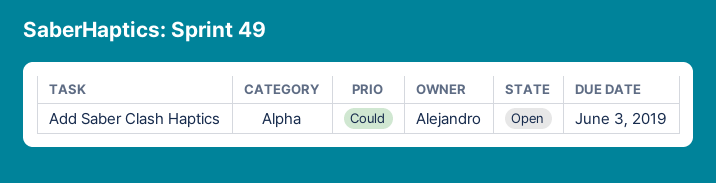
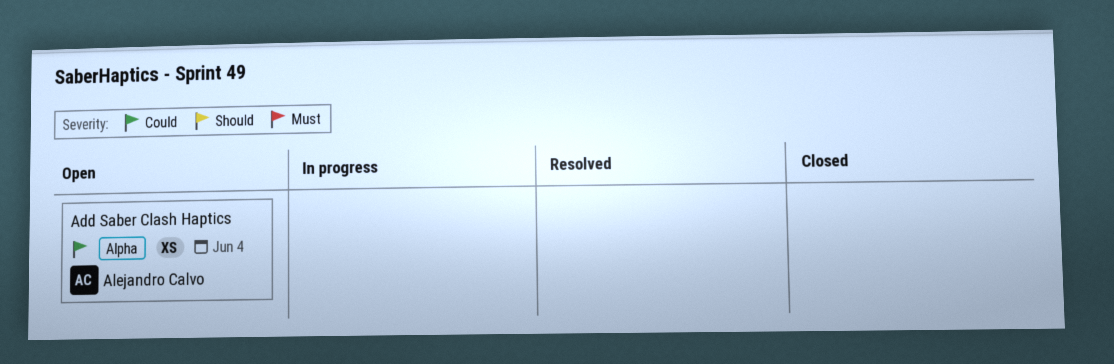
Add Saber Clash Haptics, due: Jun 3 -> Jun 4

